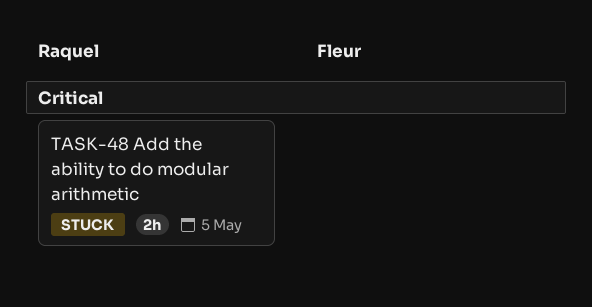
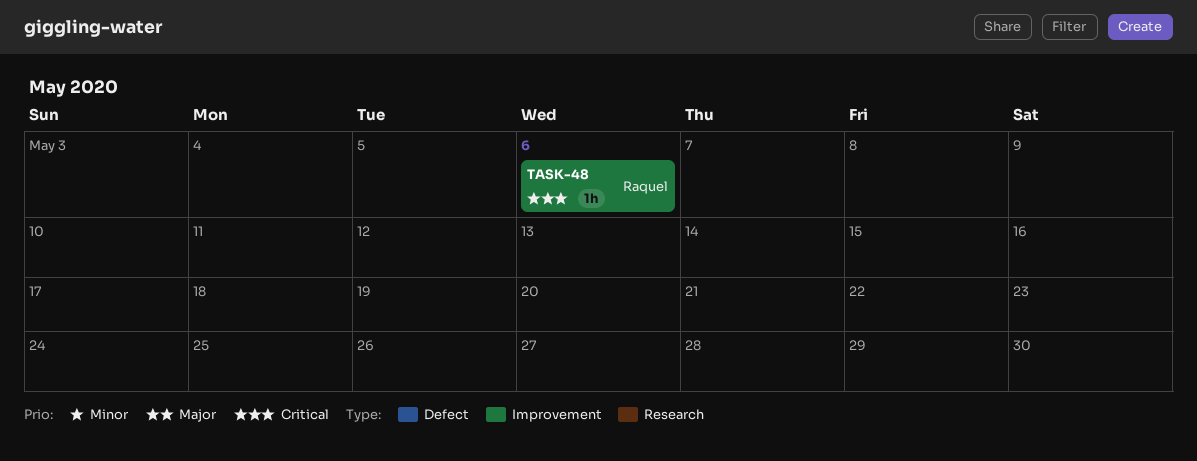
TASK-48, estimate: 2h -> 1h
TASK-48, due: May 5 -> May 6

